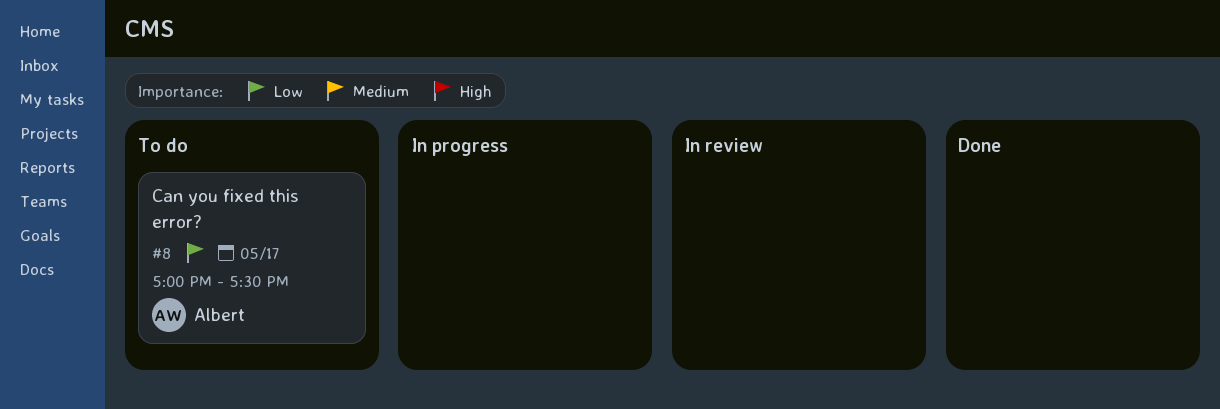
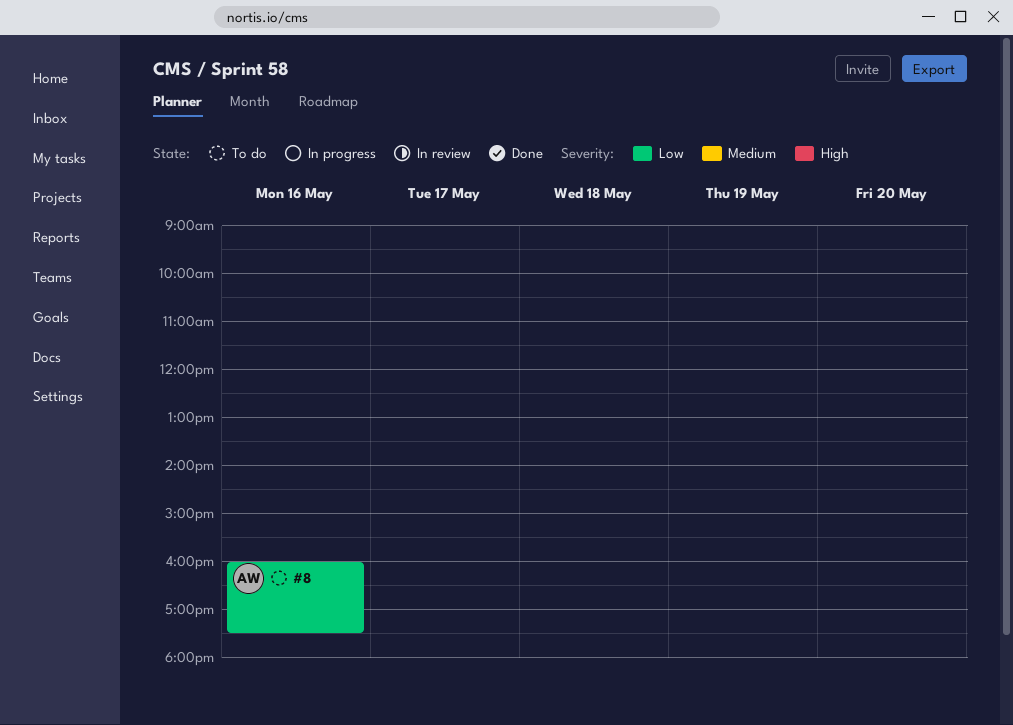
#8, day: May 17 -> May 16
#8, begins: 17:00 -> 16:00

